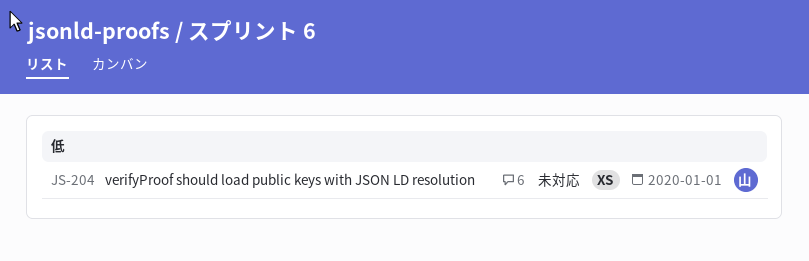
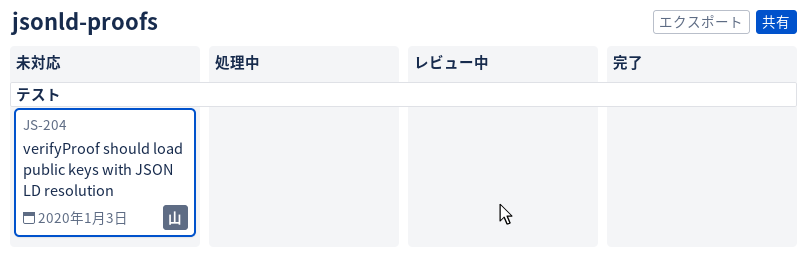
JS-204, due: Jan 1 -> Jan 3

